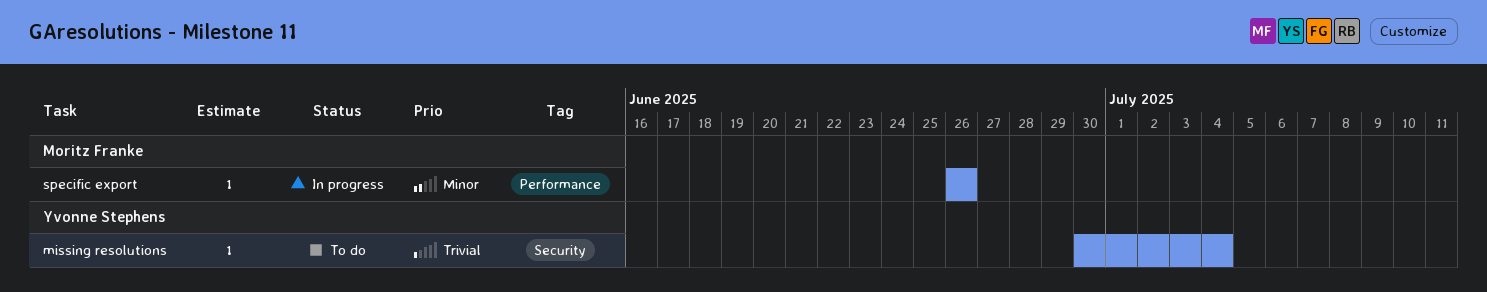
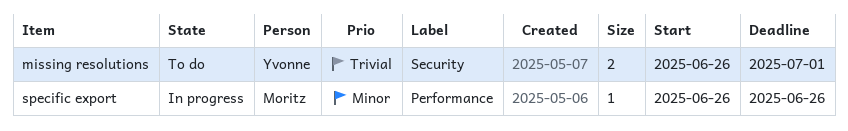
missing resolutions, estimate: 1 -> 2
missing resolutions, start: Jun 30 -> Jun 26
missing resolutions, due: Jul 4 -> Jul 1

